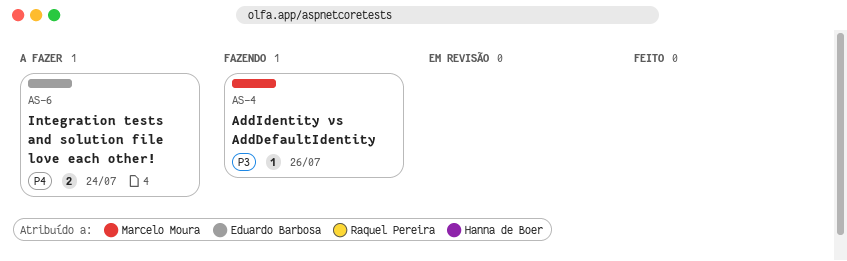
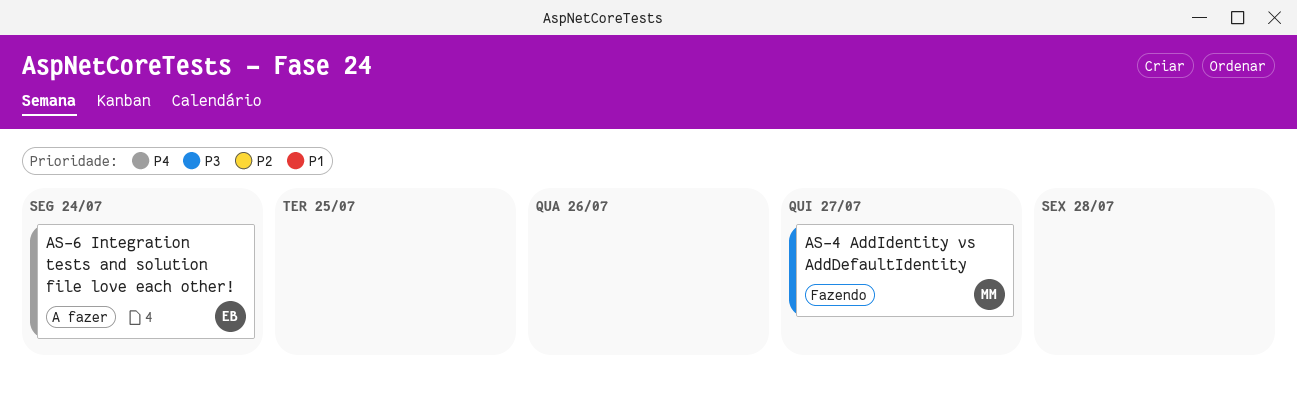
AS-4, due: Jul 26 -> Jul 27

